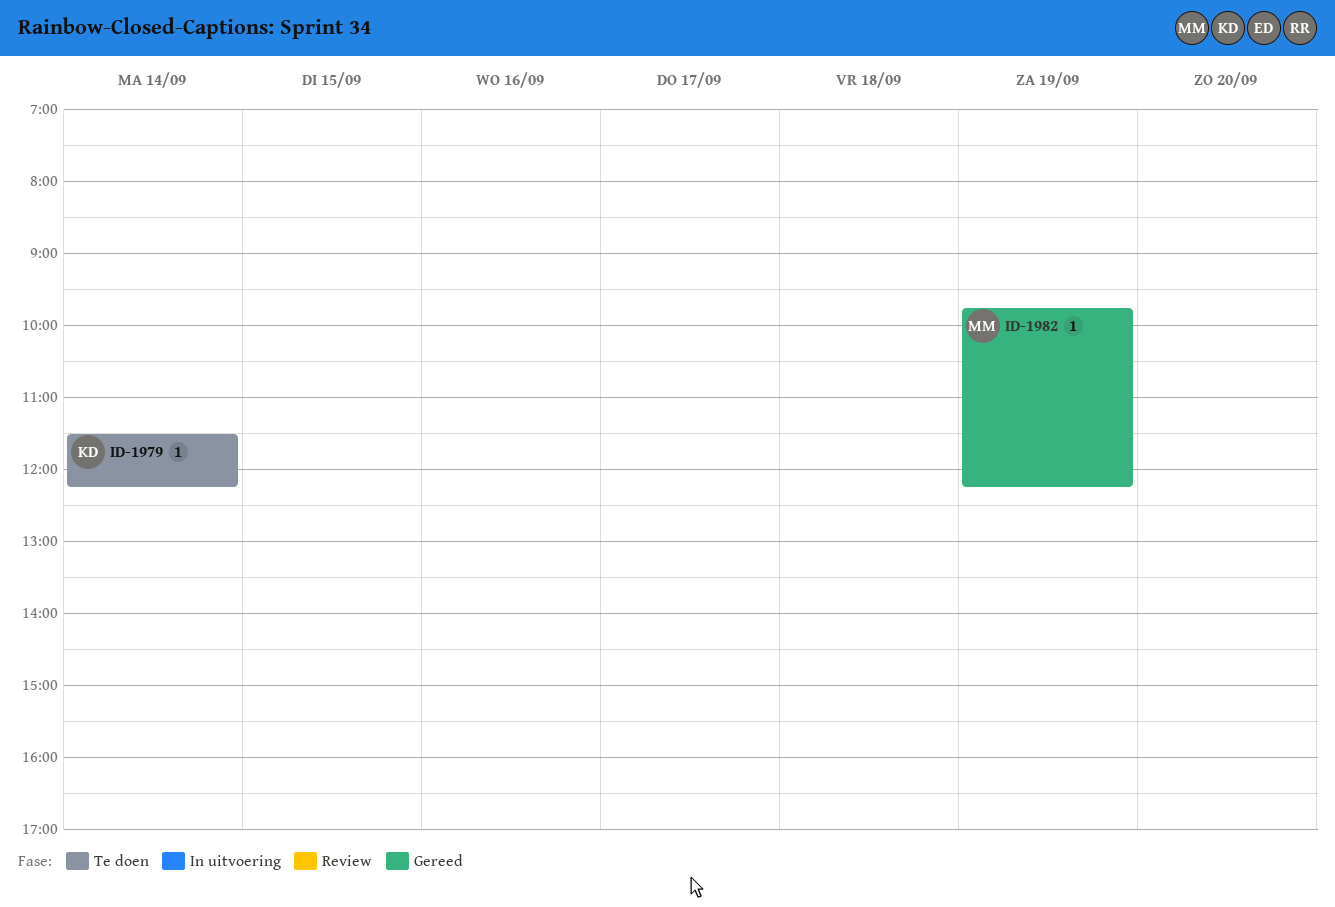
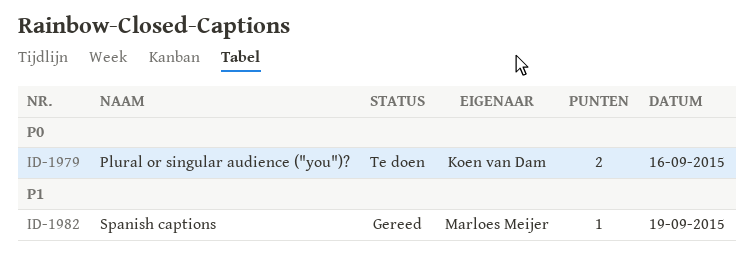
ID-1979, estimate: 1 -> 2
ID-1979, day: Sep 14 -> Sep 16

